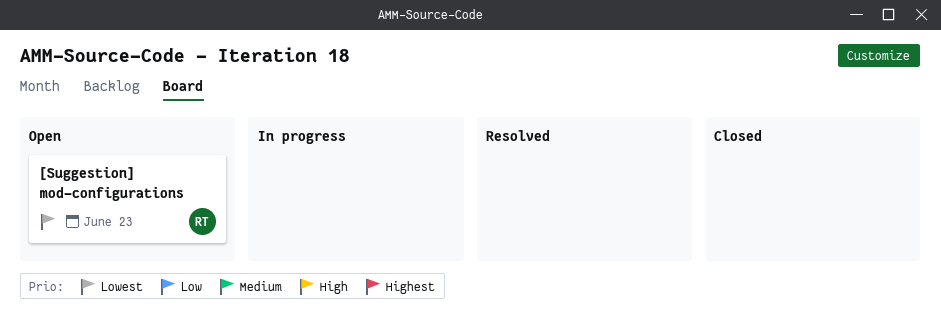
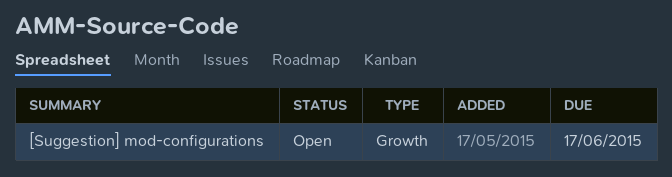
[Suggestion] mod-configurations, due: Jun 23 -> Jun 17

